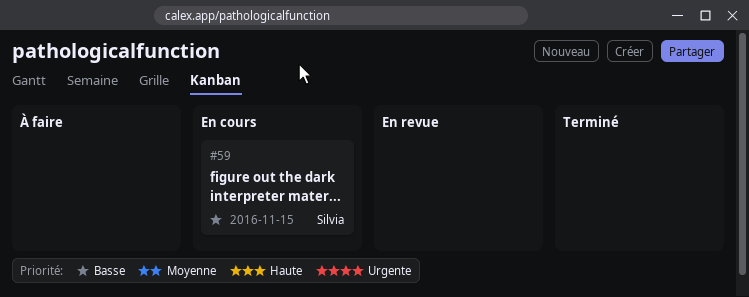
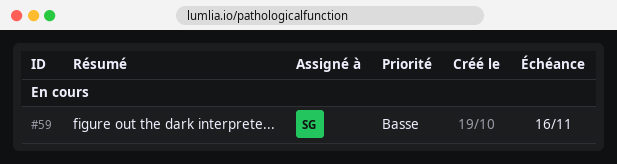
#59, due: Nov 15 -> Nov 16

